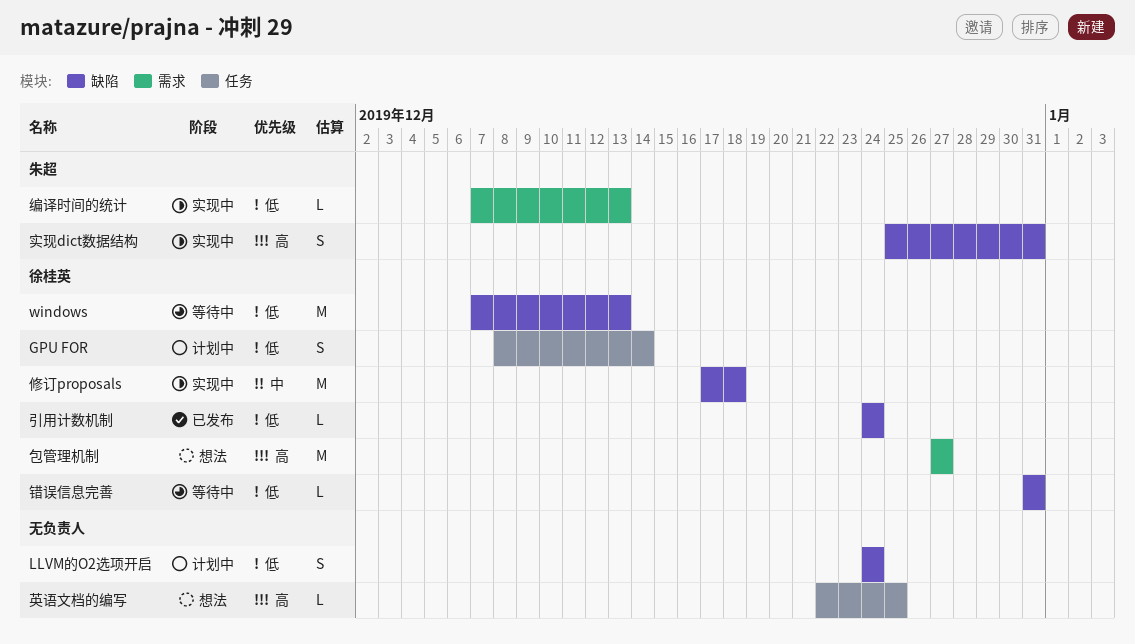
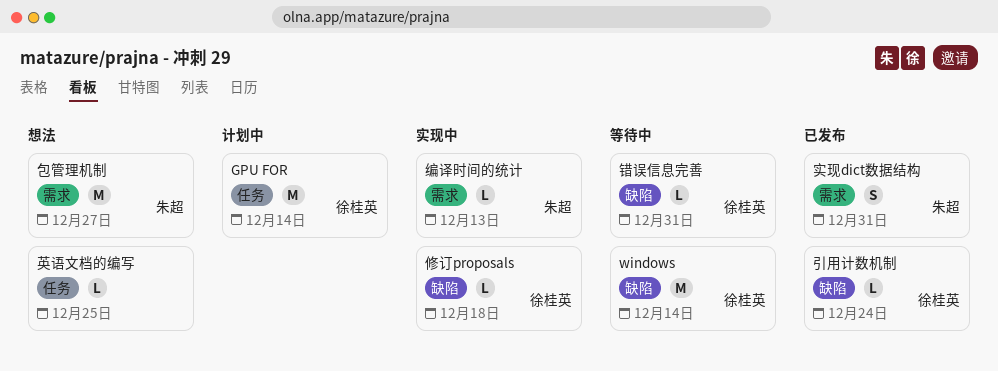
GPU FOR, estimate: S -> M
LLVM的O2选项开启: present -> none
windows, due: Dec 13 -> Dec 14
修订proposals, estimate: M -> L
包管理机制, owner: 徐桂英 -> 朱超
实现dict数据结构, status: 实现中 -> 已发布
实现dict数据结构, label: 缺陷 -> 需求

